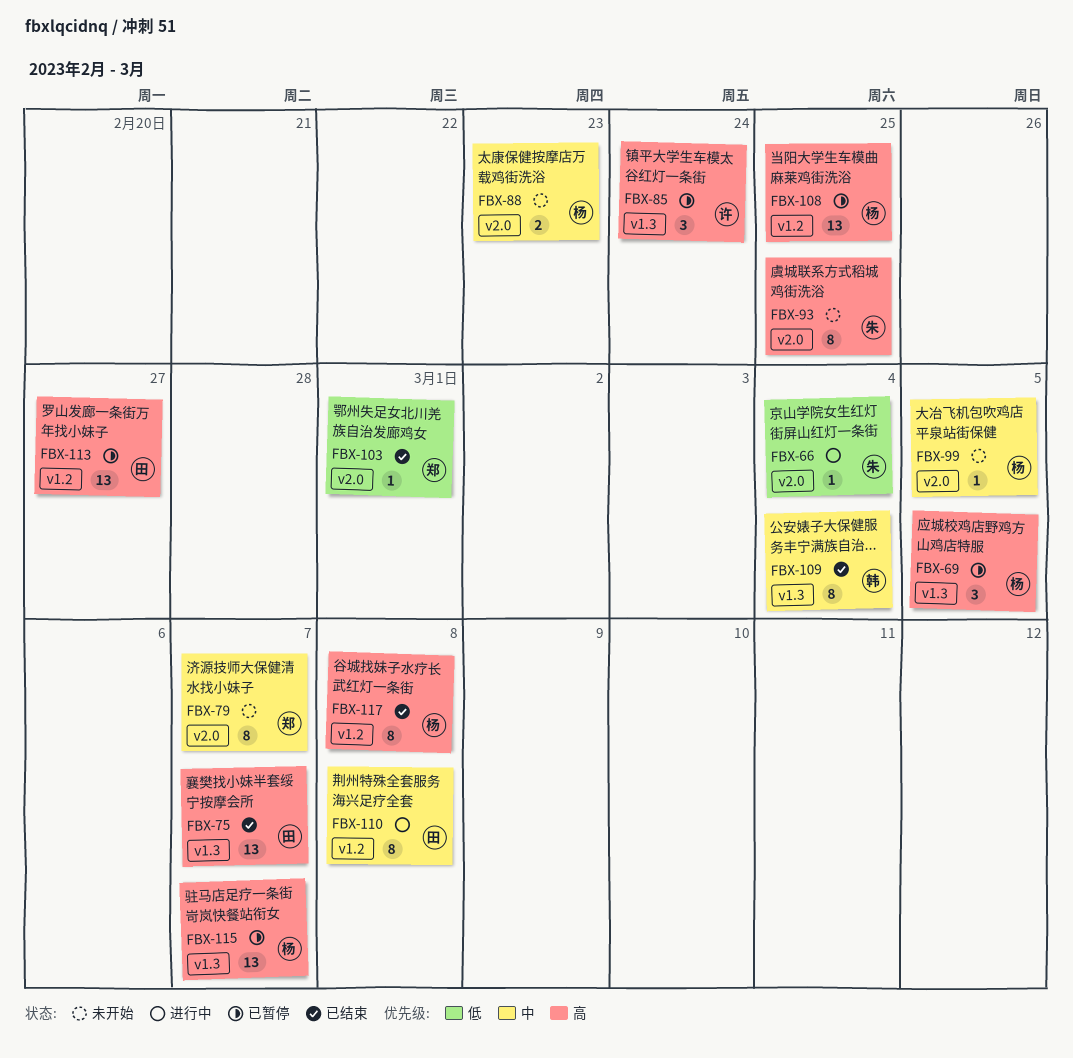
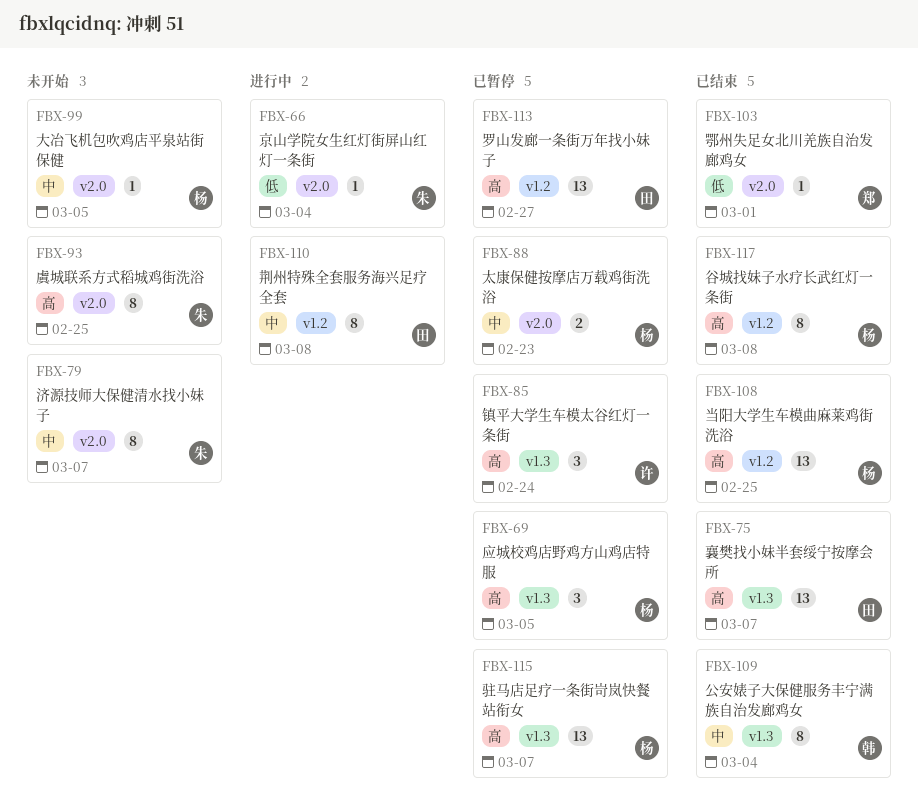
FBX-79, owner: 郑 -> 朱
FBX-88, status: 未开始 -> 已暂停
FBX-108, status: 已暂停 -> 已结束

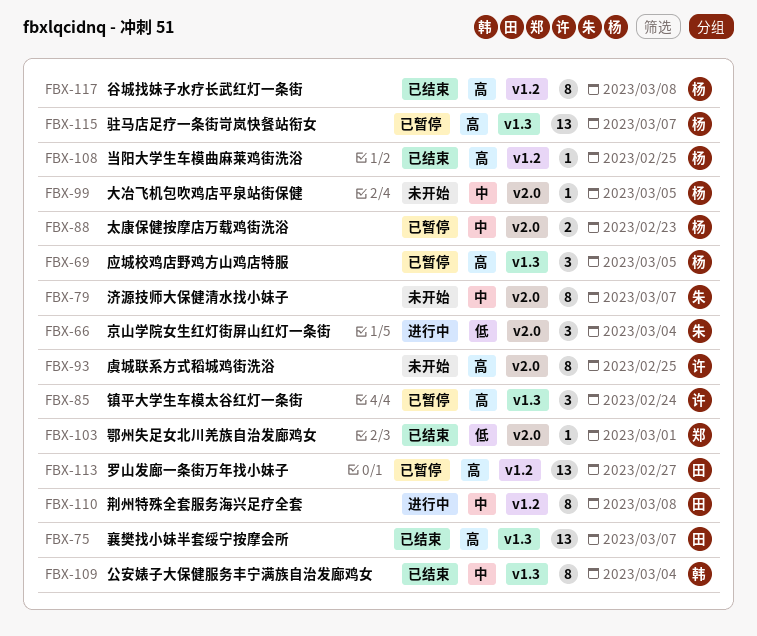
FBX-66, estimate: 1 -> 3
FBX-93, owner: 朱 -> 许
FBX-108, estimate: 13 -> 1

